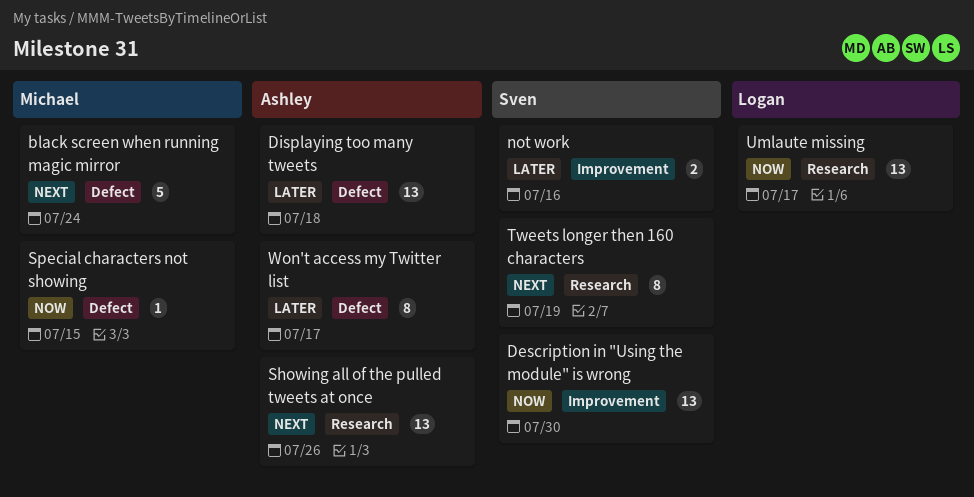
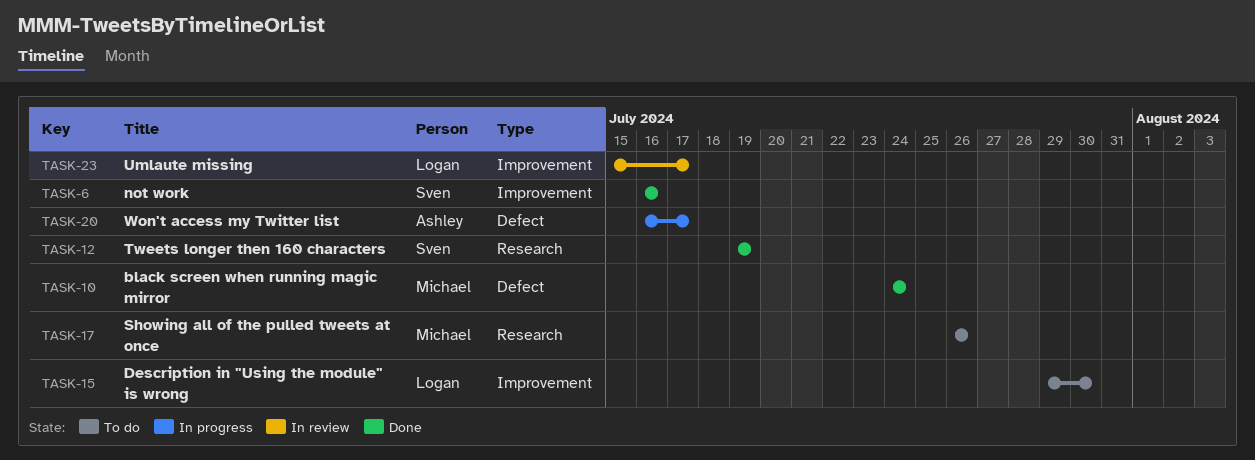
Description in "Using the module" is wrong, owner: Sven -> Logan
Displaying too many tweets: present -> none
Showing all of the pulled tweets at once, owner: Ashley -> Michael
Special characters not showing: present -> none
Umlaute missing, label: Research -> Improvement

